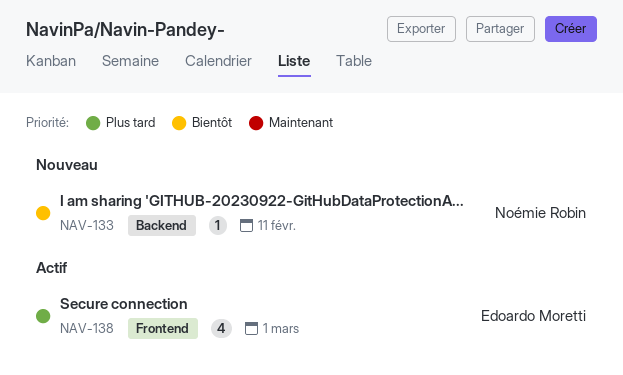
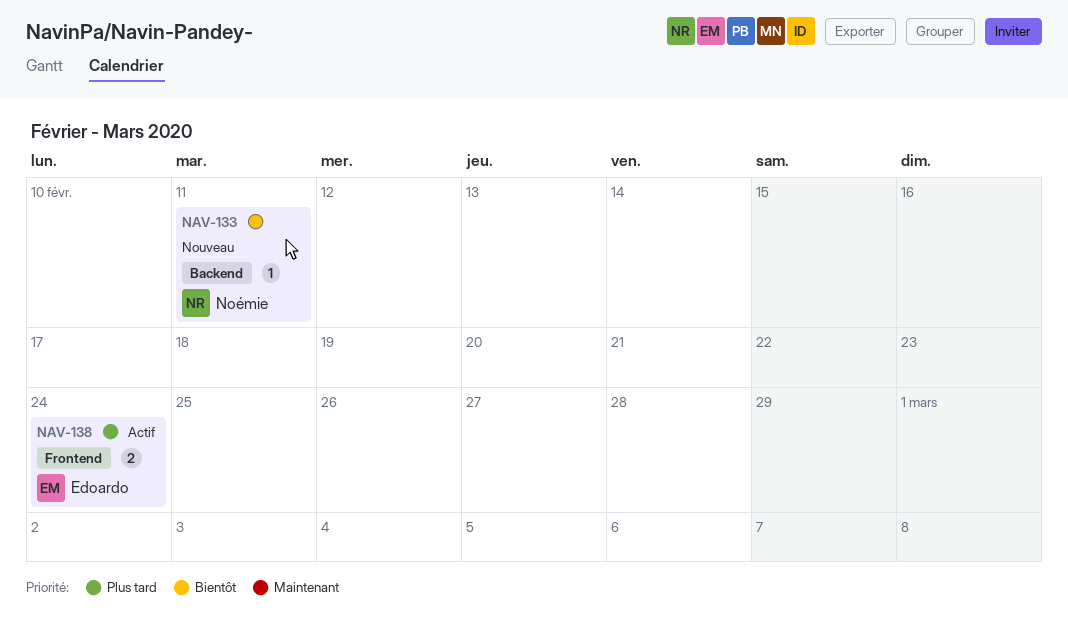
NAV-138, estimate: 4 -> 2
NAV-138, due: Mar 1 -> Feb 24

